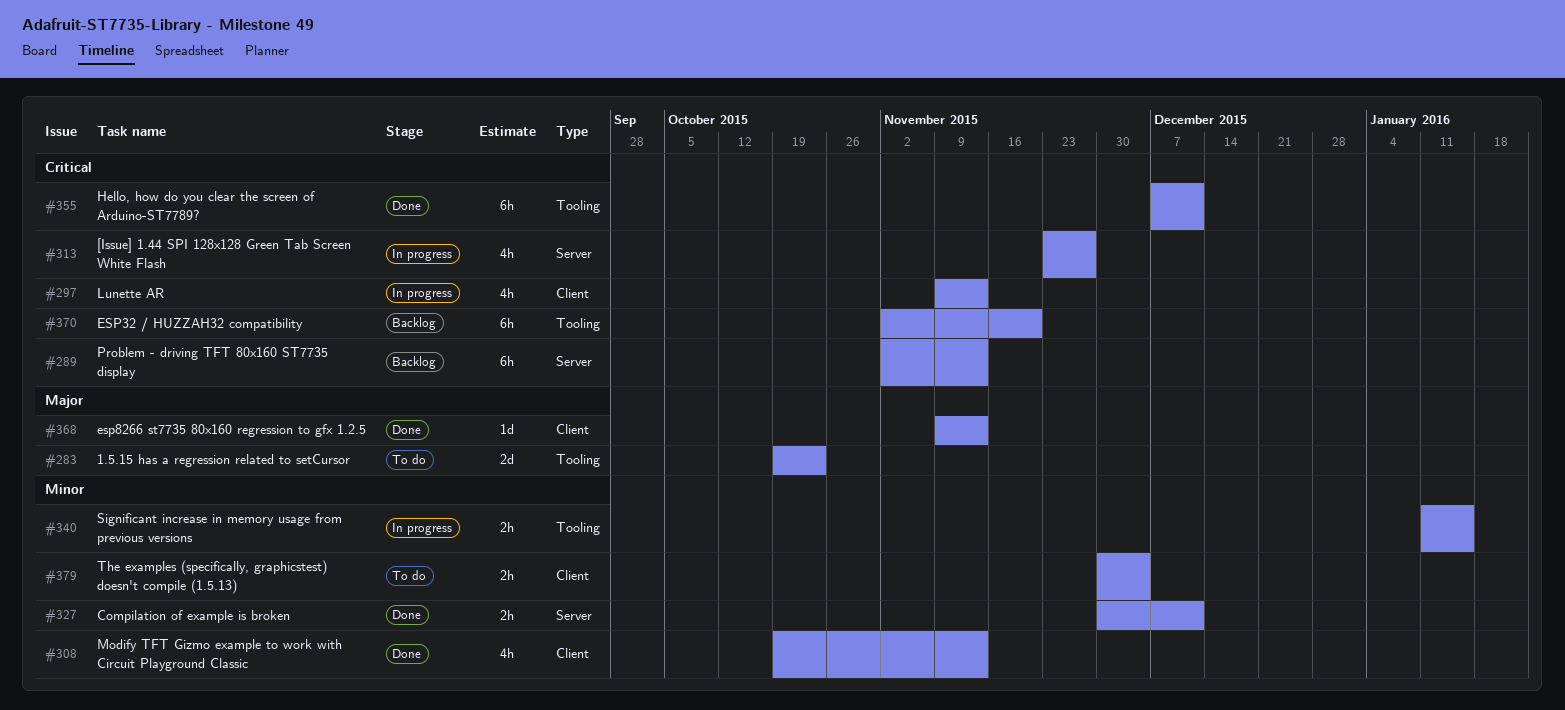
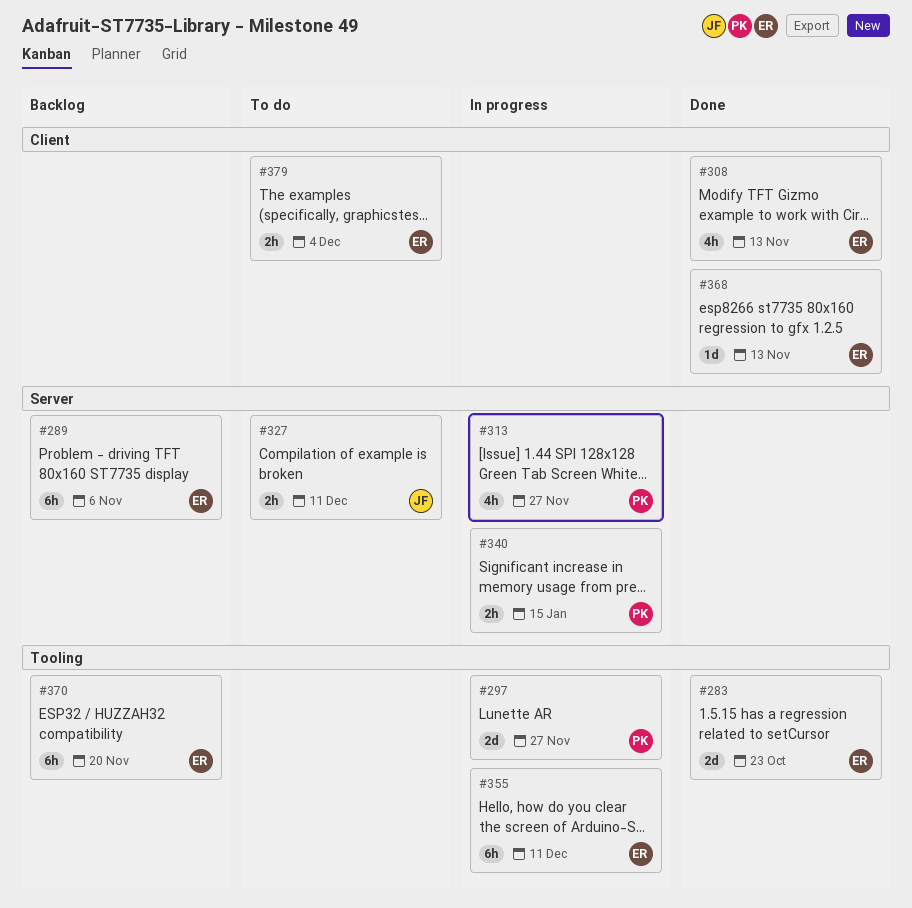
#283, status: To do -> Done
#289, due: Nov 13 -> Nov 6
#297, label: Client -> Tooling
#297, estimate: 4h -> 2d
#297, due: Nov 13 -> Nov 27
#327, status: Done -> To do
#340, label: Tooling -> Server
#355, status: Done -> In progress

